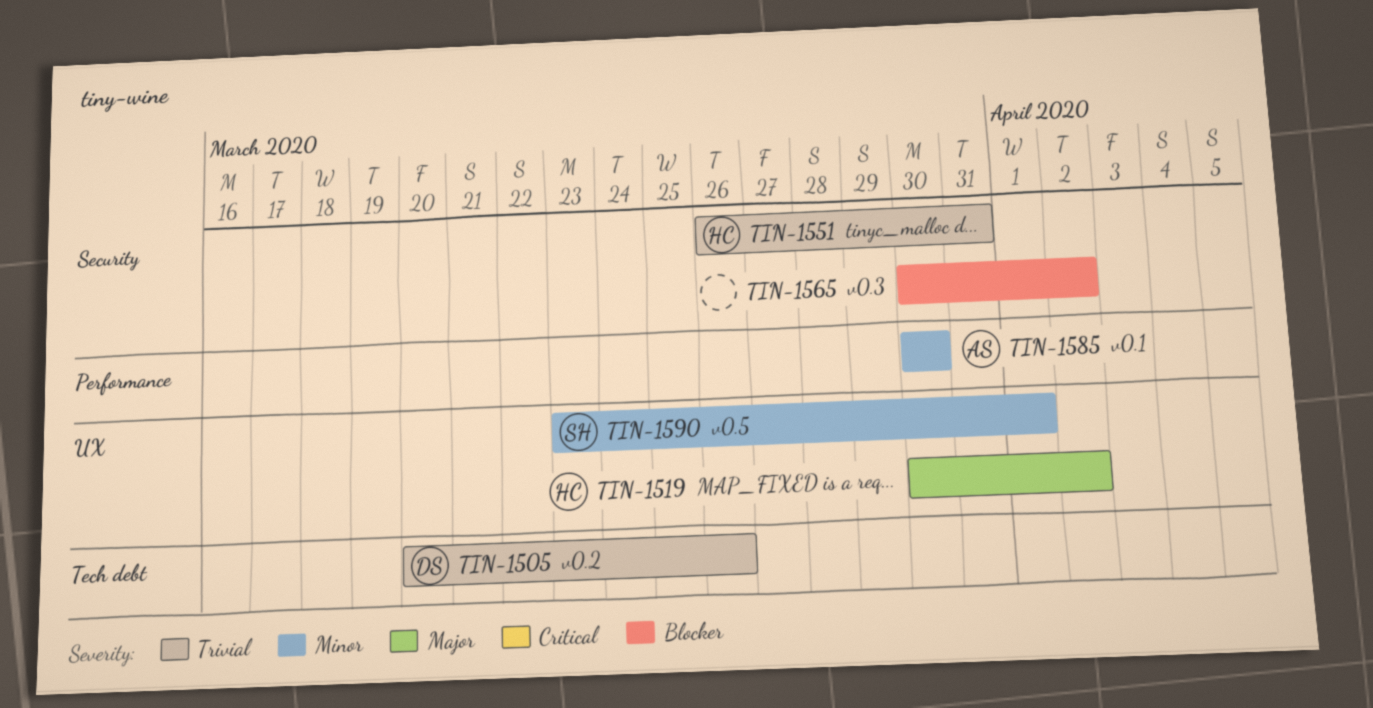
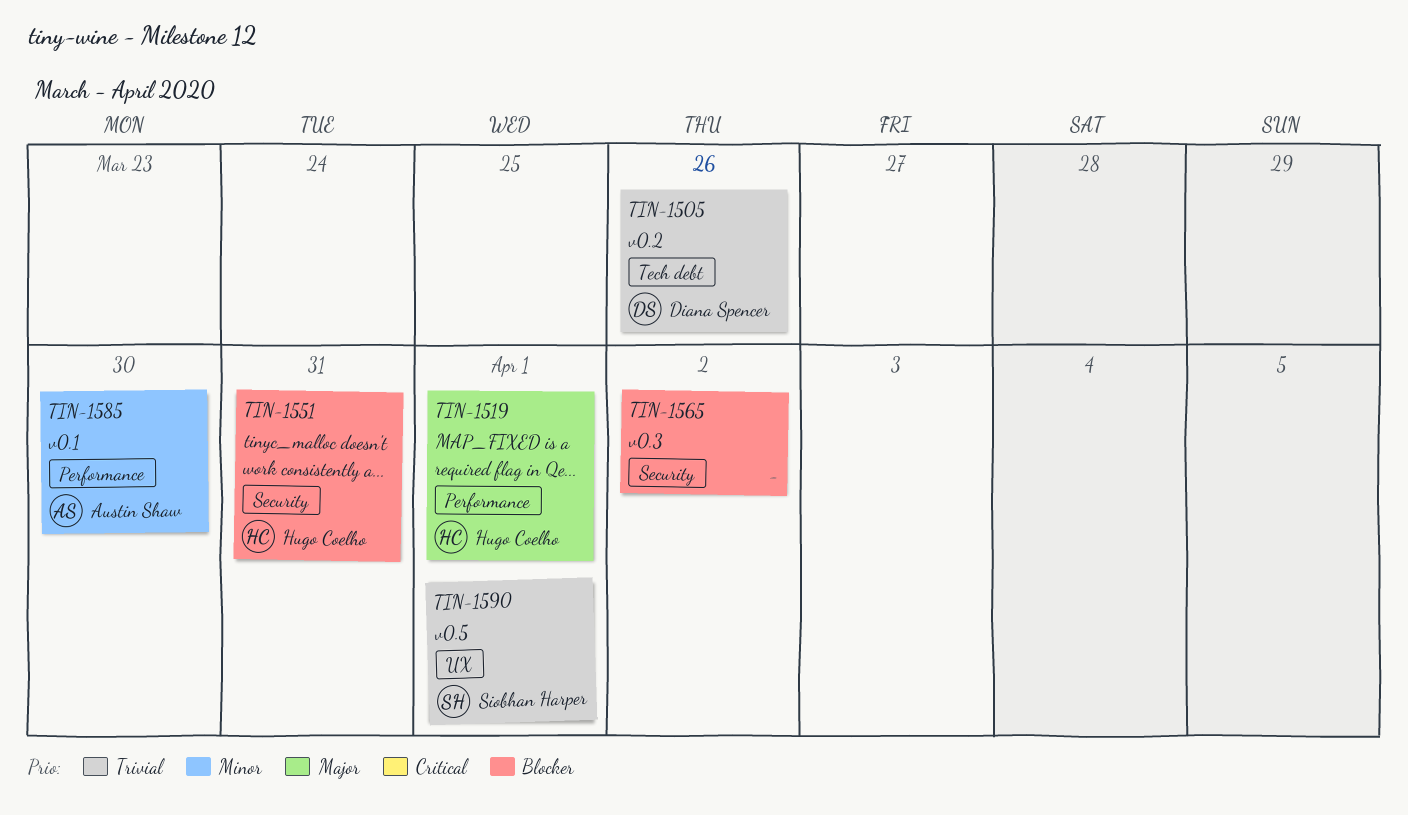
TIN-1519, label: UX -> Performance
TIN-1519, due: Apr 2 -> Apr 1
TIN-1551, priority: Trivial -> Blocker
TIN-1590, priority: Minor -> Trivial

